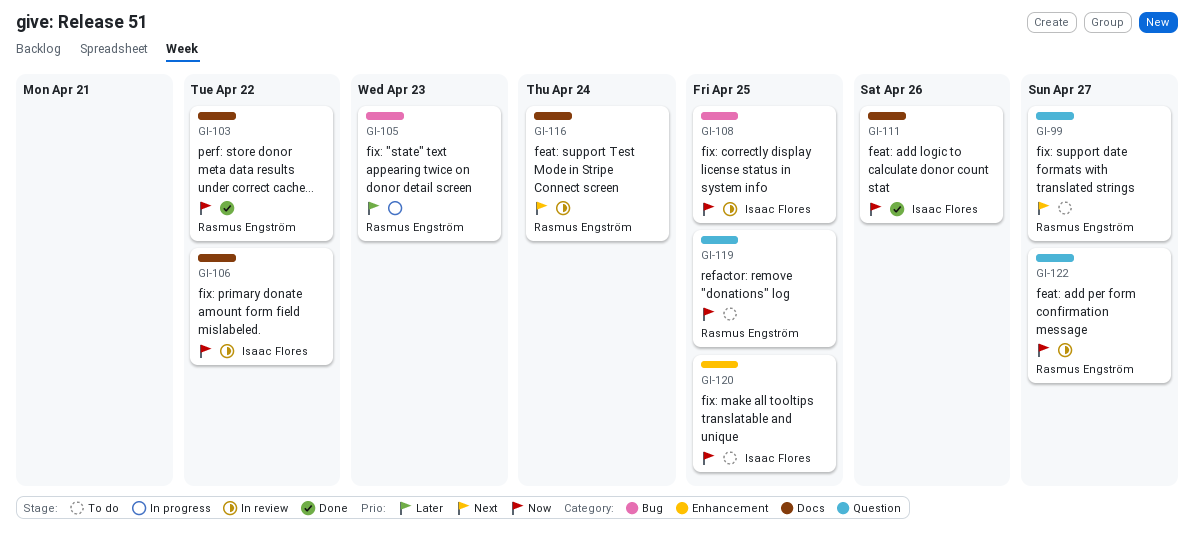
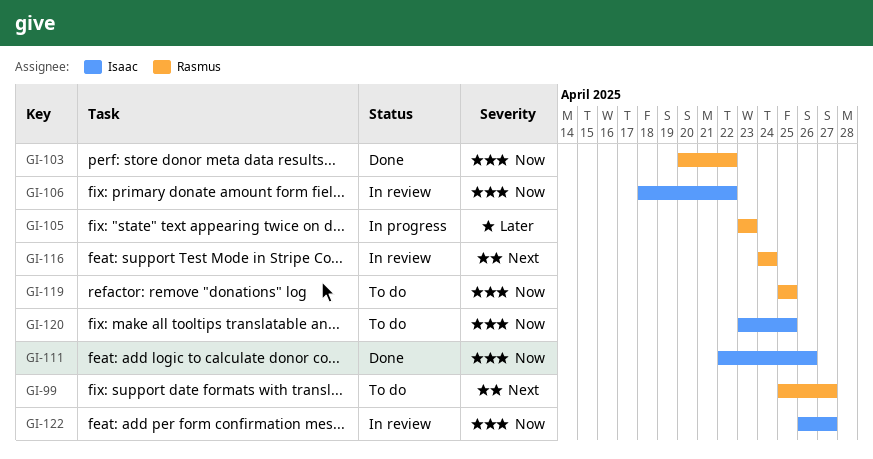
GI-108: present -> none
GI-122, owner: Rasmus Engström -> Isaac Flores

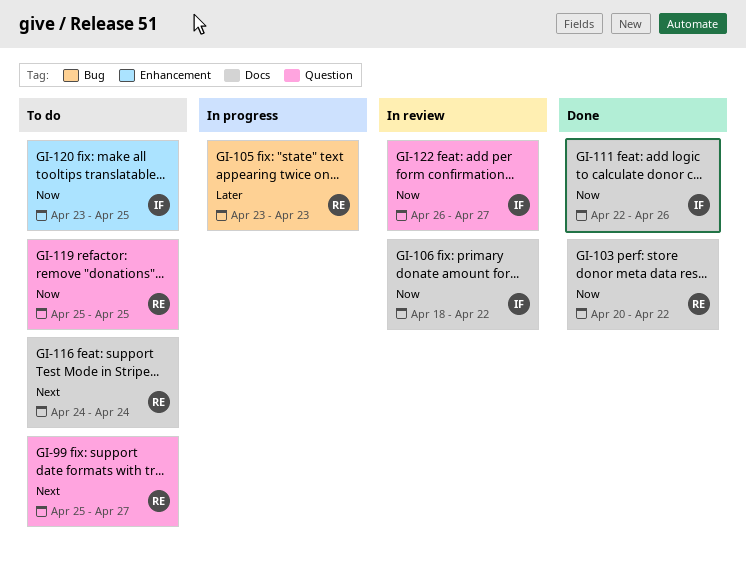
GI-116, status: In review -> To do

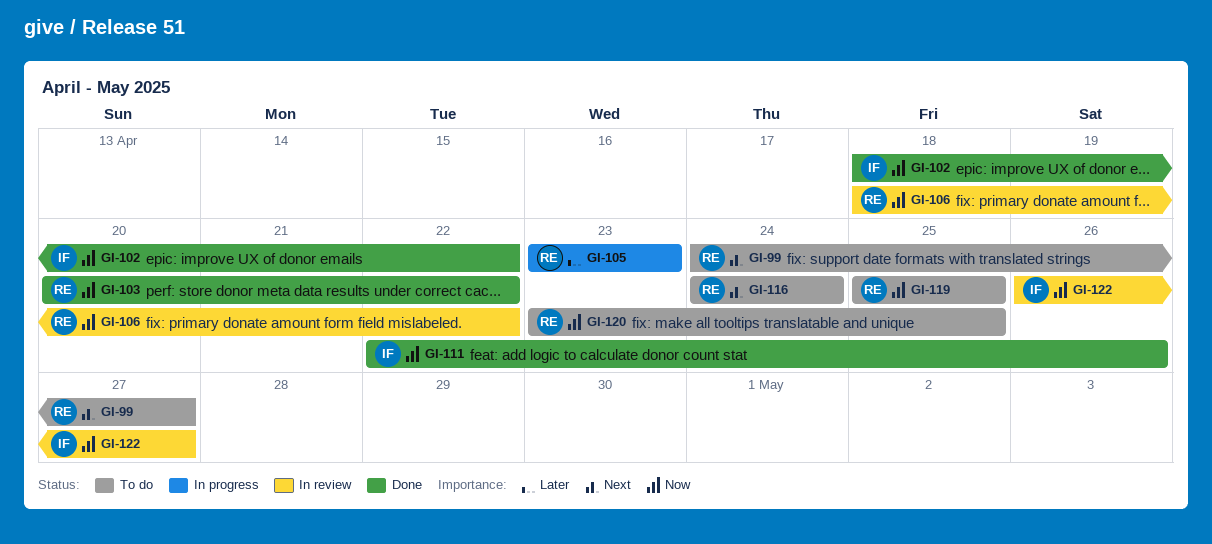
GI-99, start: Apr 25 -> Apr 24
GI-102: none -> present
GI-106, owner: IF -> RE
GI-120, owner: IF -> RE

